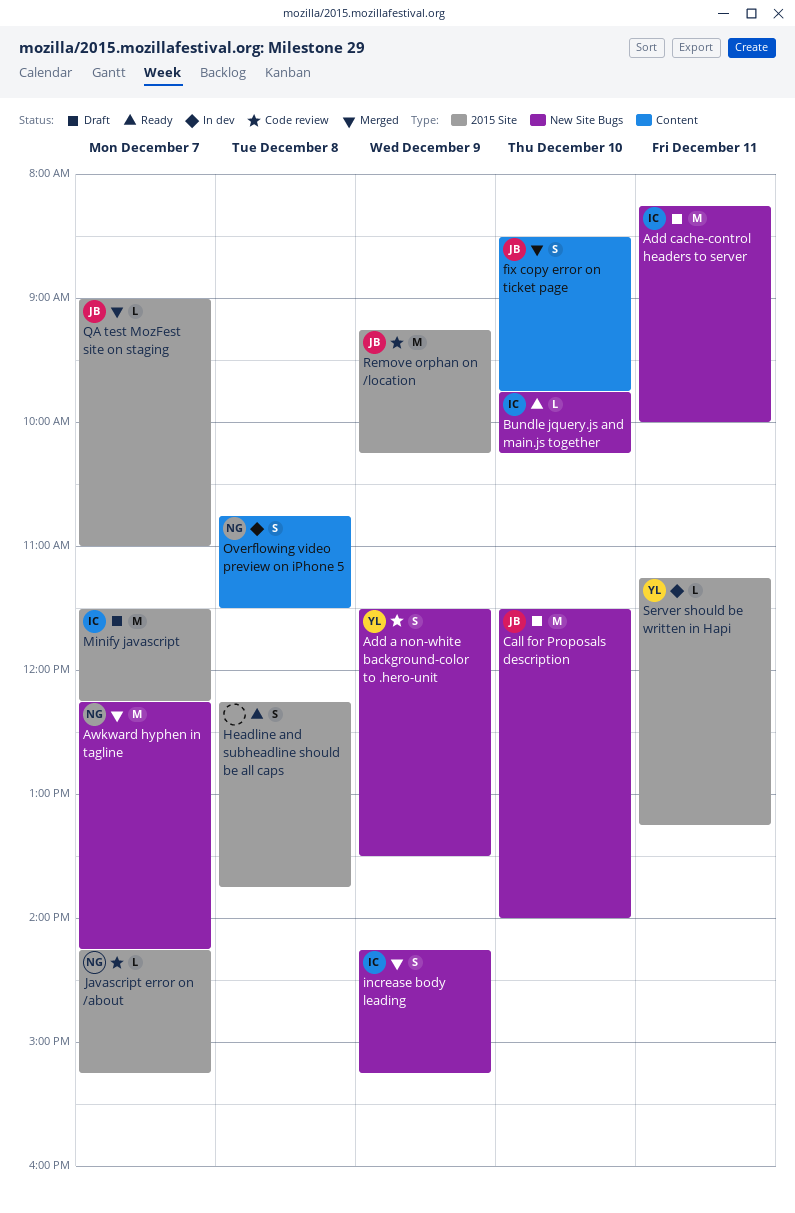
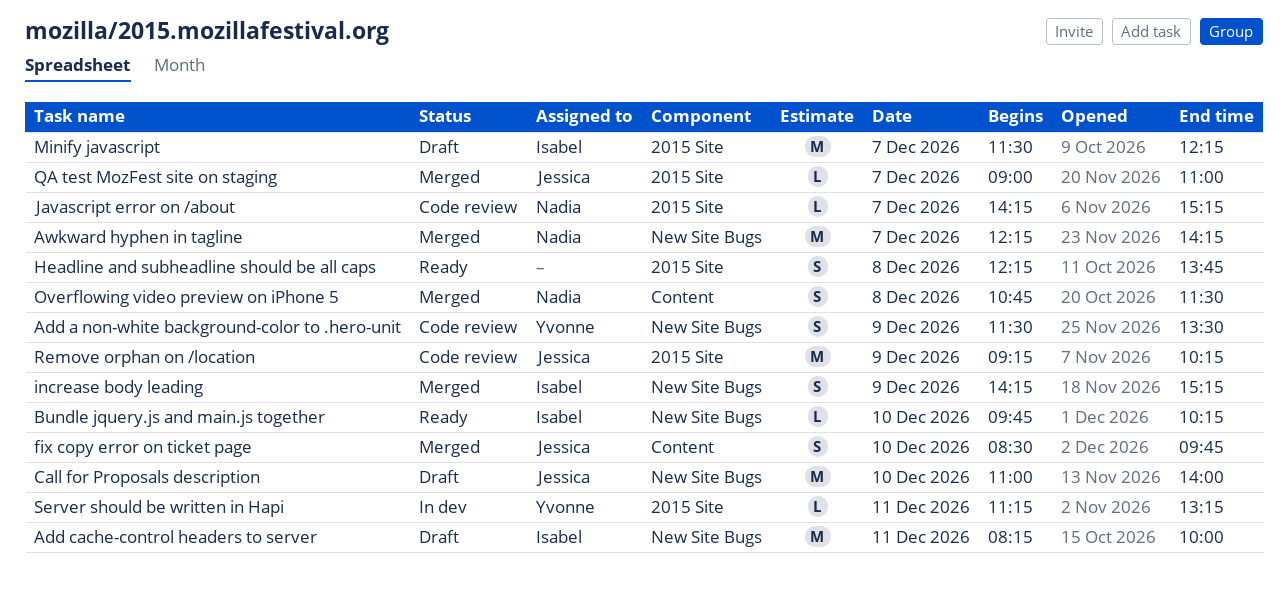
Call for Proposals description, begins: 11:30 -> 11:00
Overflowing video preview on iPhone 5, status: In dev -> Merged

